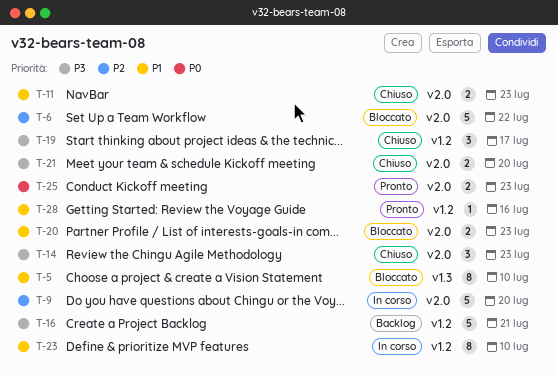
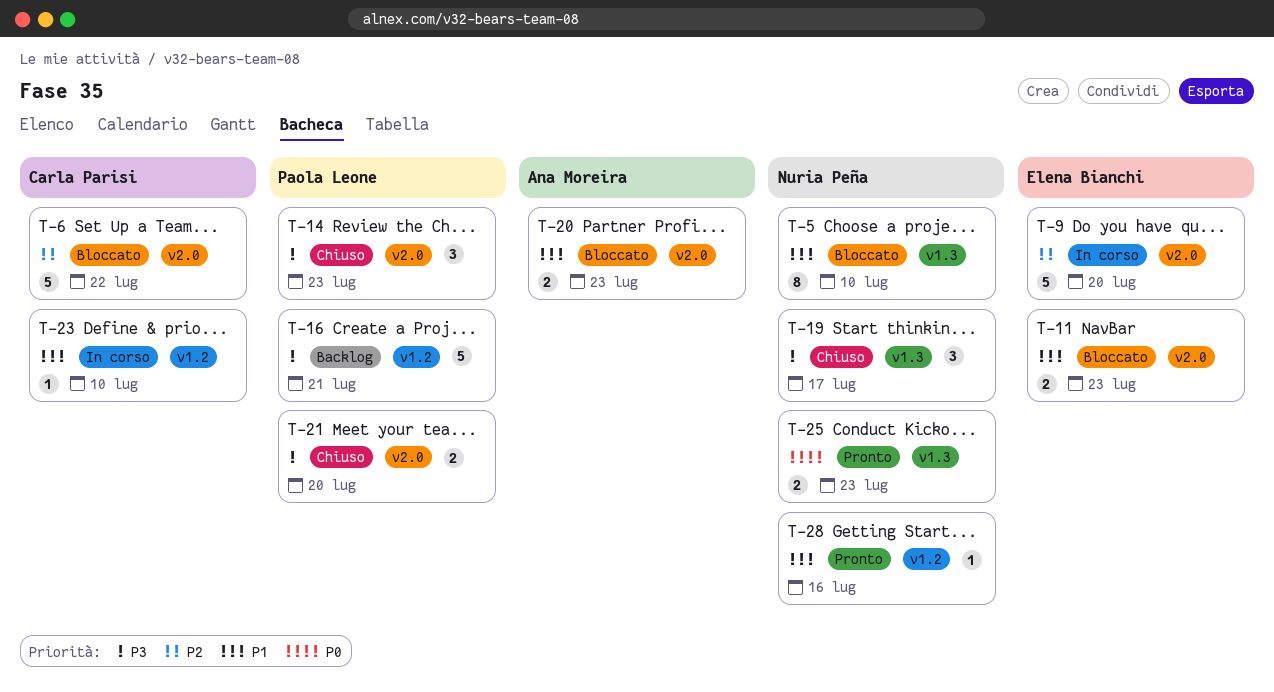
T-11, status: Chiuso -> Bloccato
T-19, label: v1.2 -> v1.3
T-23, estimate: 8 -> 1
T-25, label: v2.0 -> v1.3

